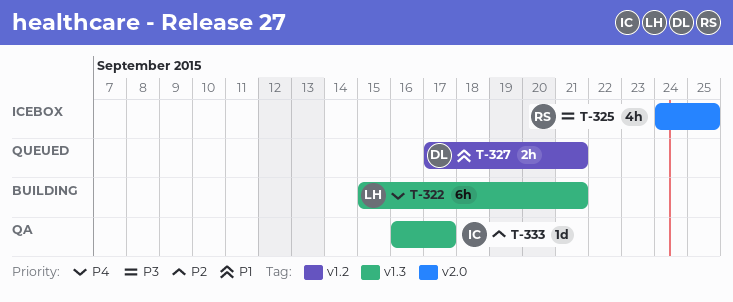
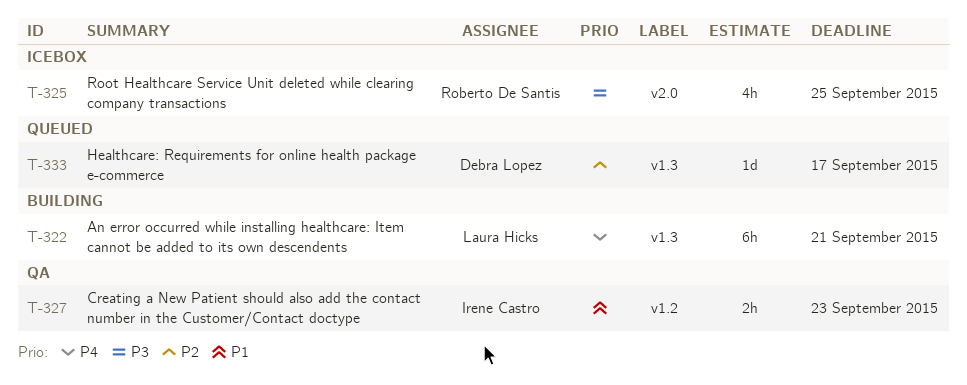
T-327, status: Queued -> QA
T-327, owner: Debra Lopez -> Irene Castro
T-327, due: Sep 21 -> Sep 23
T-333, status: QA -> Queued
T-333, owner: Irene Castro -> Debra Lopez

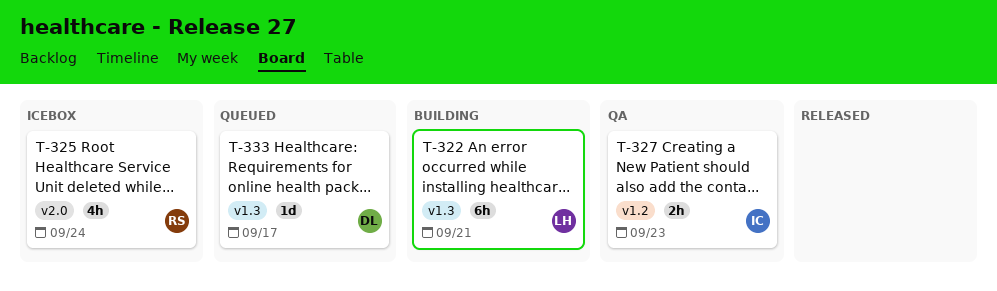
T-325, due: Sep 25 -> Sep 24

